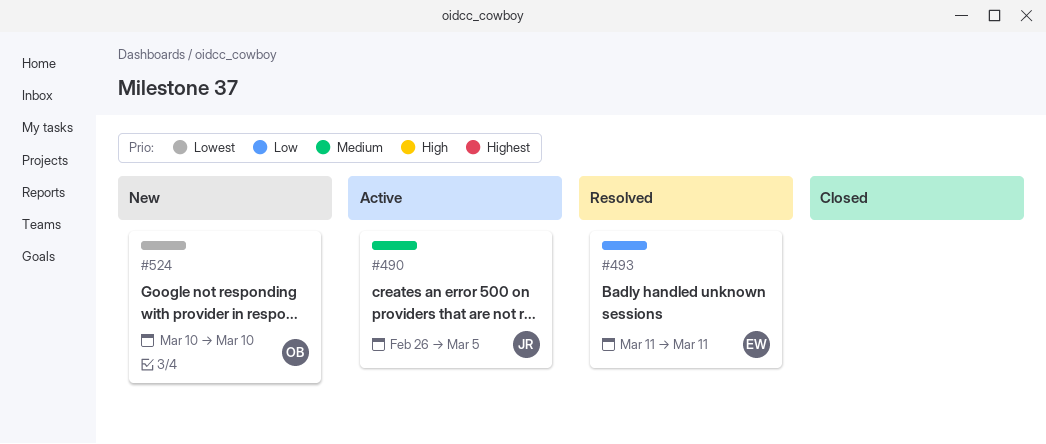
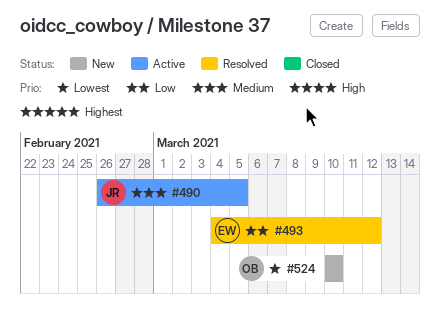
#493, start: Mar 11 -> Mar 4
#493, due: Mar 11 -> Mar 12

